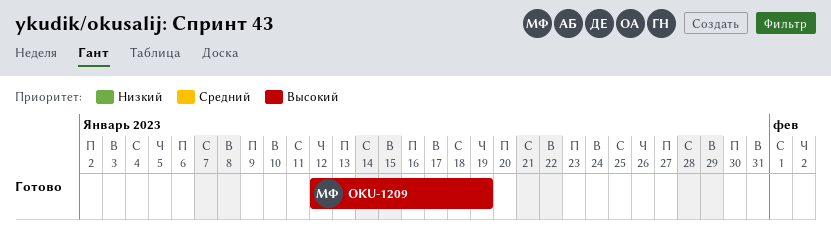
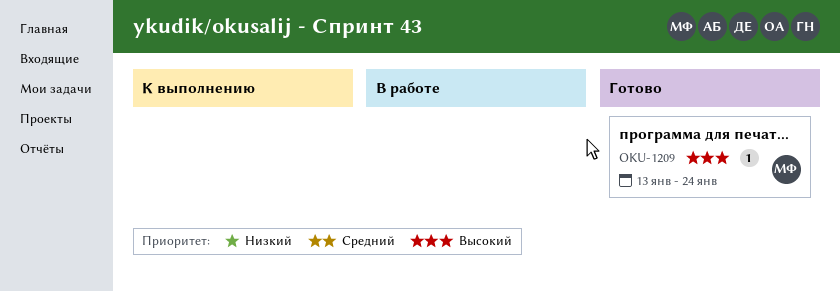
OKU-1209, start: Jan 12 -> Jan 13
OKU-1209, due: Jan 19 -> Jan 24

